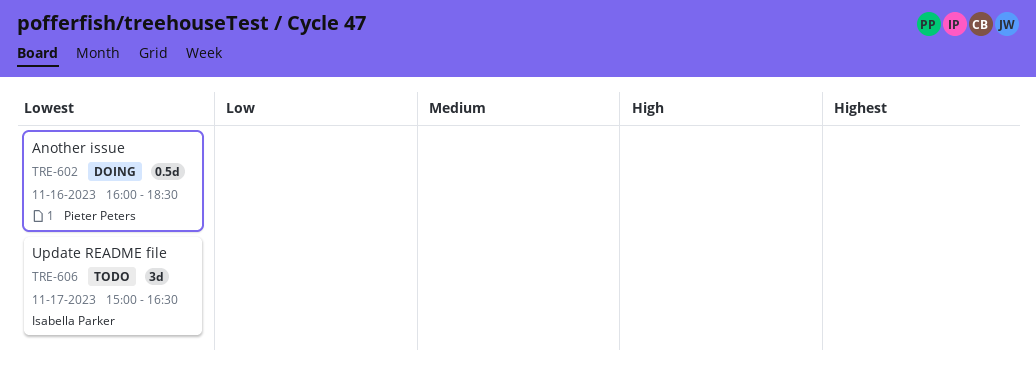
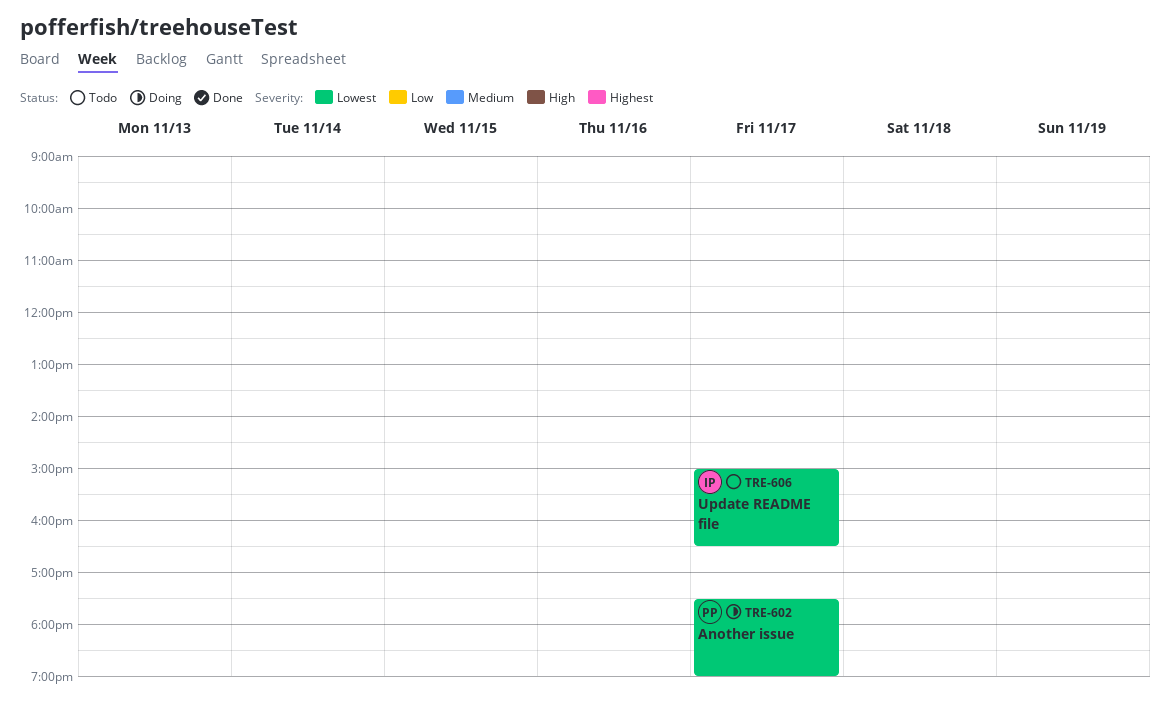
TRE-602, day: Nov 16 -> Nov 17
TRE-602, begins: 16:00 -> 17:30
TRE-602, ends: 18:30 -> 19:00

